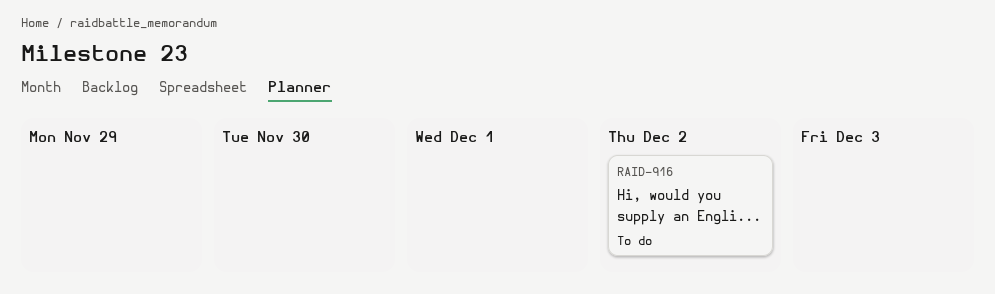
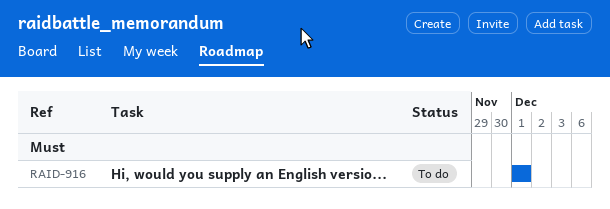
RAID-916, due: Dec 2 -> Dec 1

